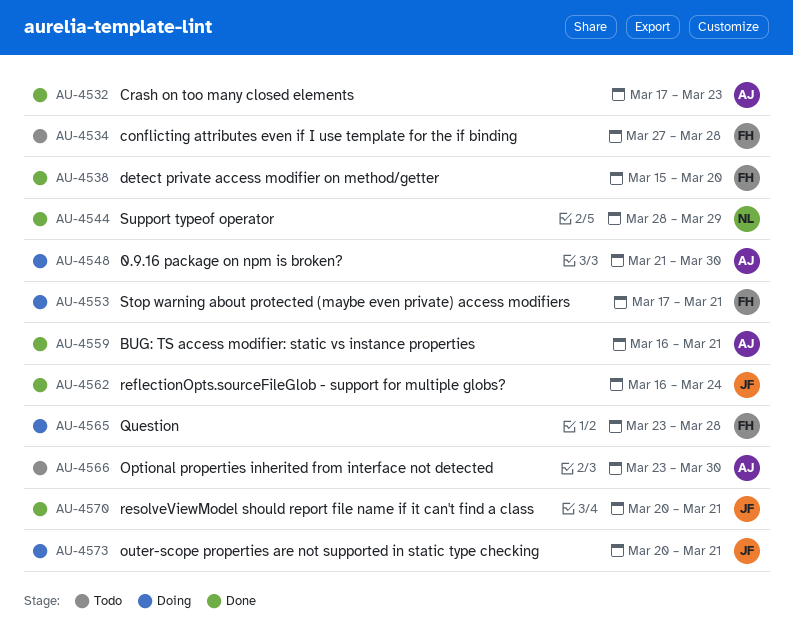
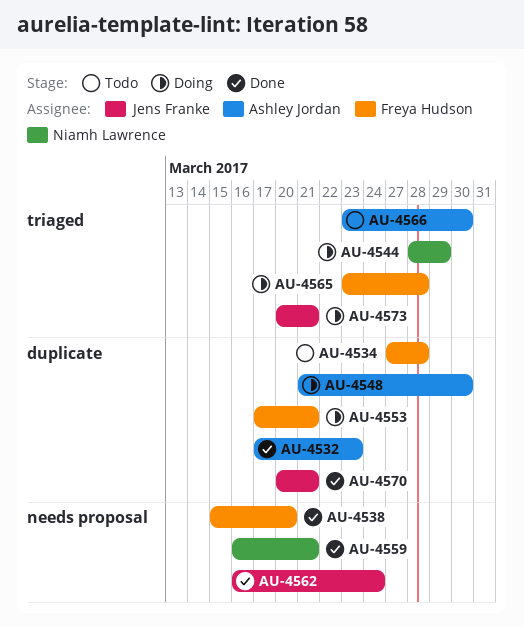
AU-4544, status: Done -> Doing
AU-4559, owner: Ashley Jordan -> Niamh Lawrence

